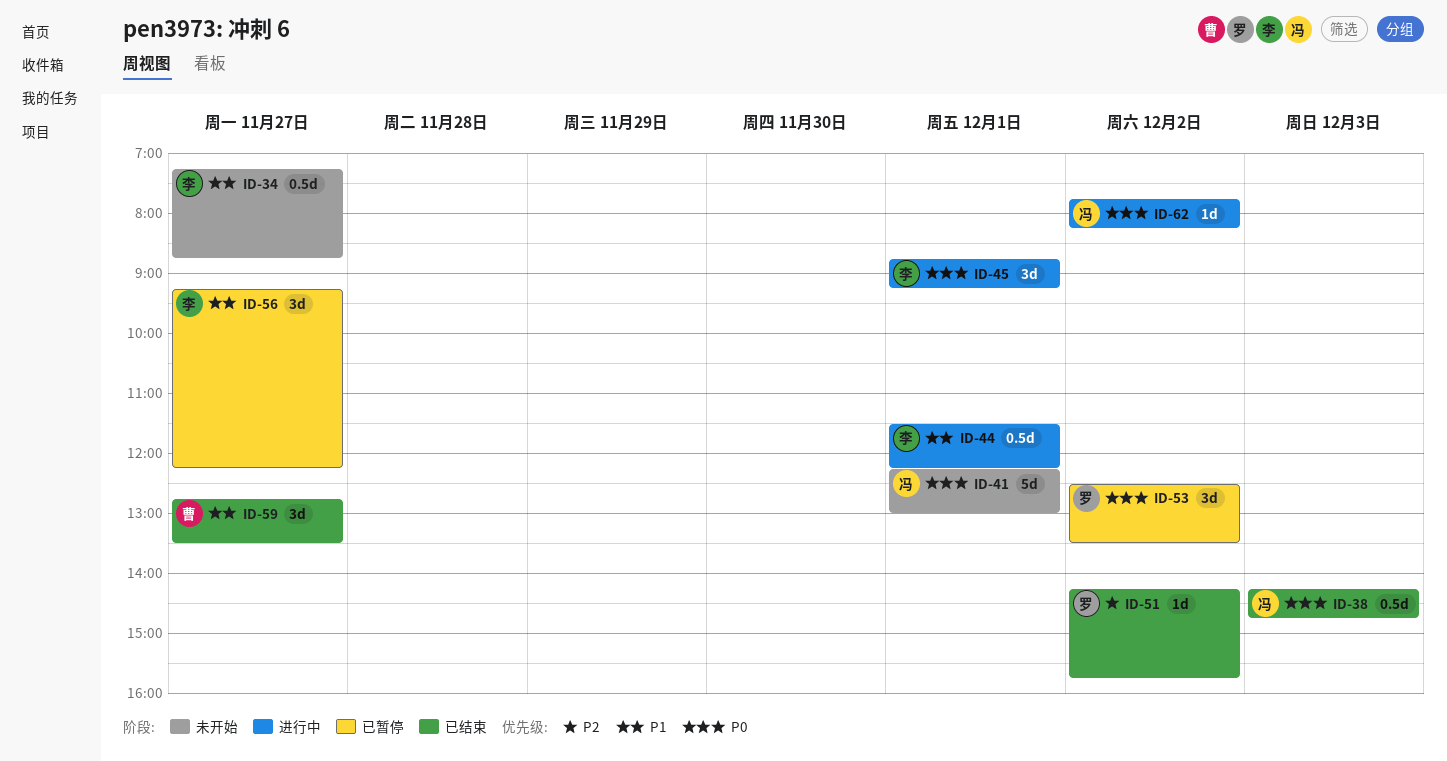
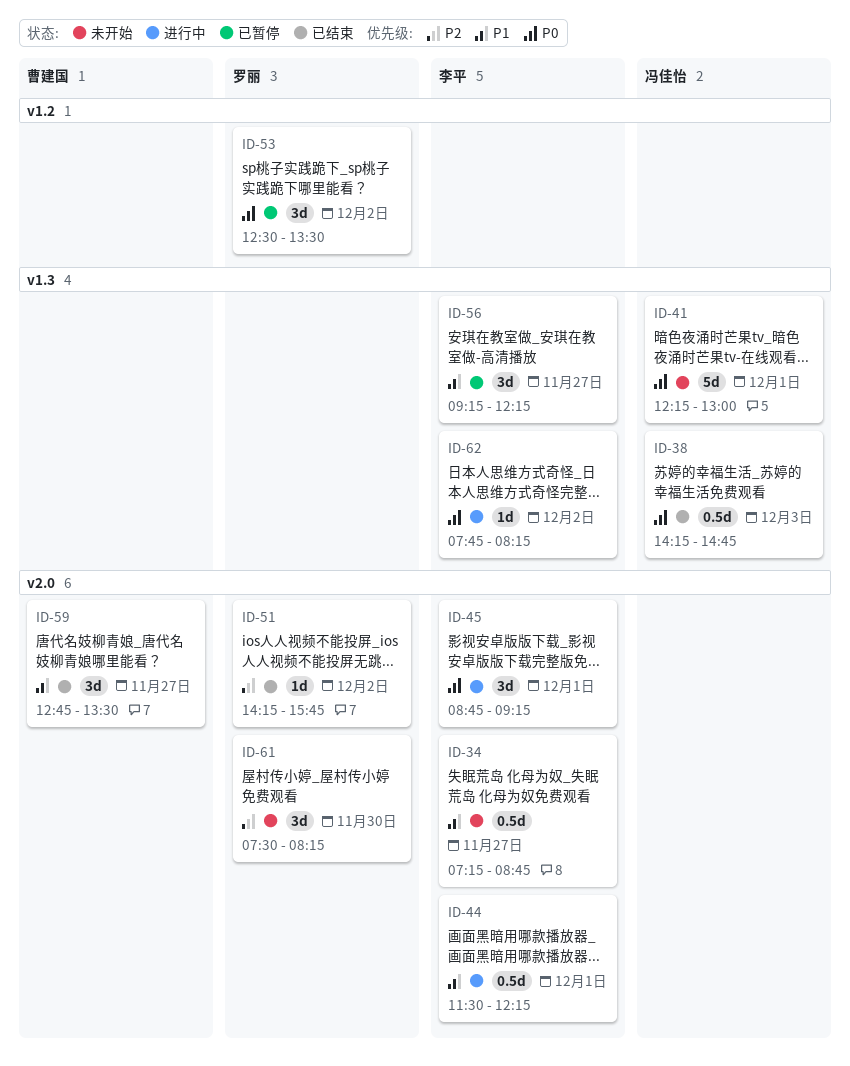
ID-61: none -> present
ID-62, owner: 冯佳怡 -> 李平

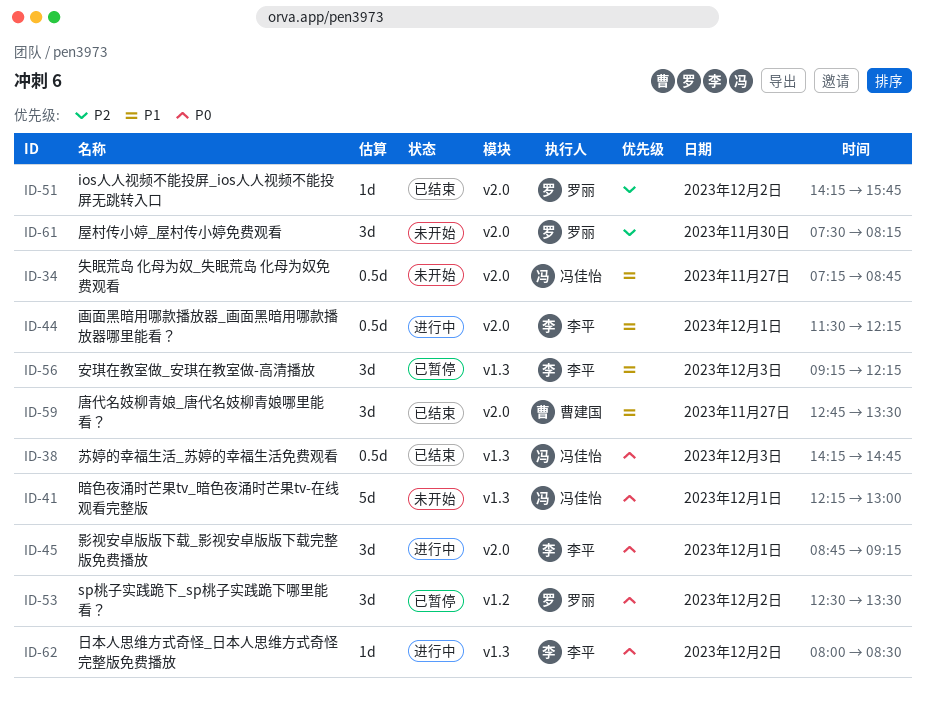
ID-34, owner: 李平 -> 冯佳怡
ID-56, day: Nov 27 -> Dec 3
ID-62, begins: 07:45 -> 08:00
ID-62, ends: 08:15 -> 08:30

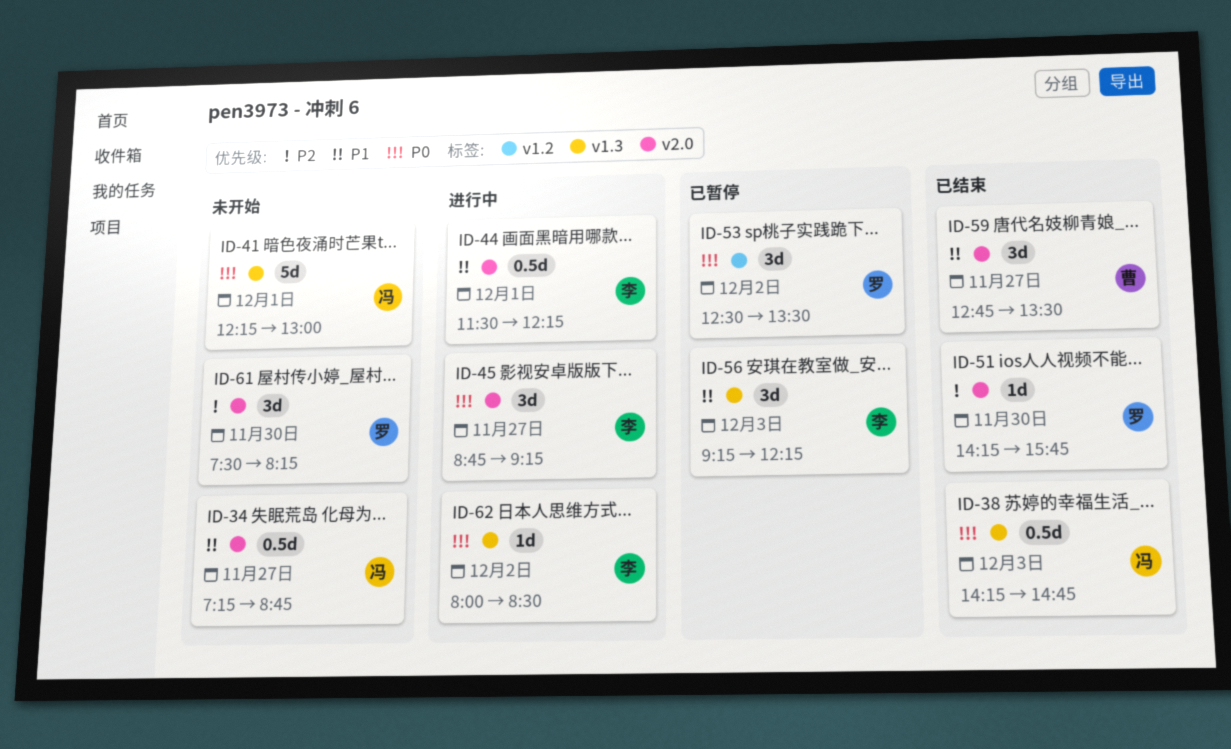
ID-45, day: Dec 1 -> Nov 27
ID-51, day: Dec 2 -> Nov 30

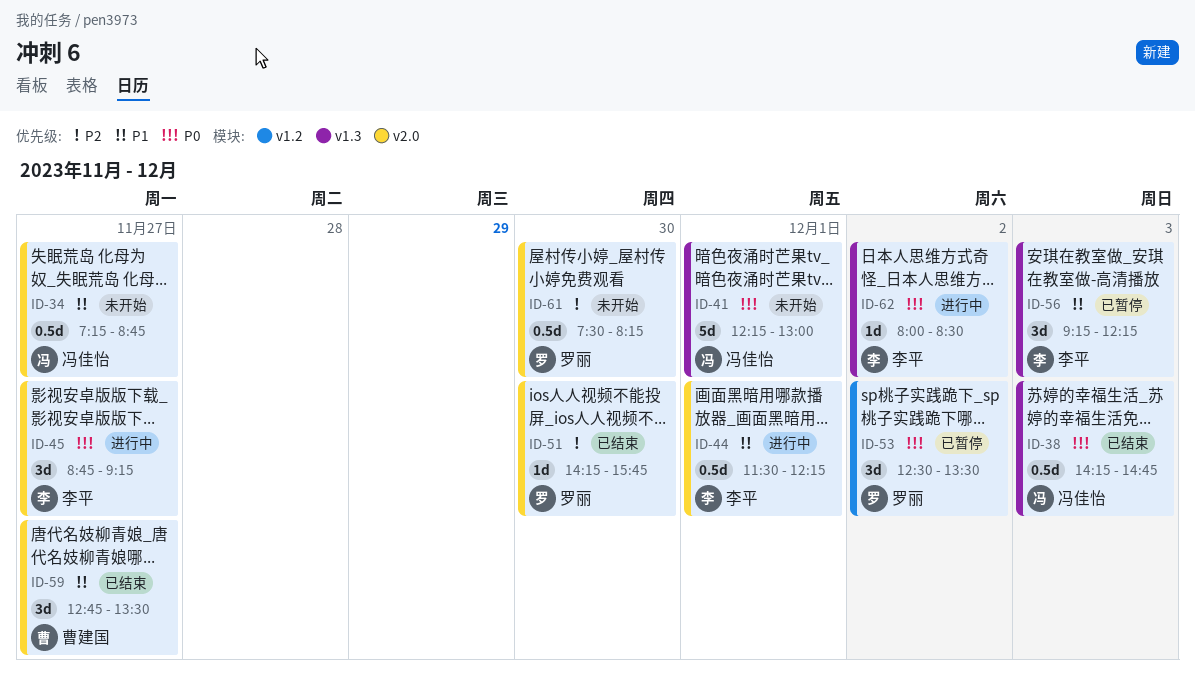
ID-61, estimate: 3d -> 0.5d

